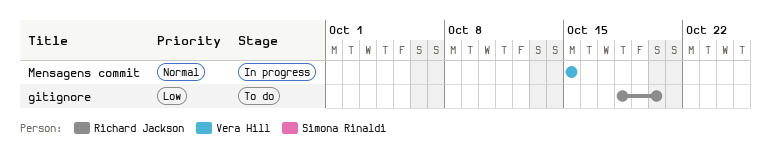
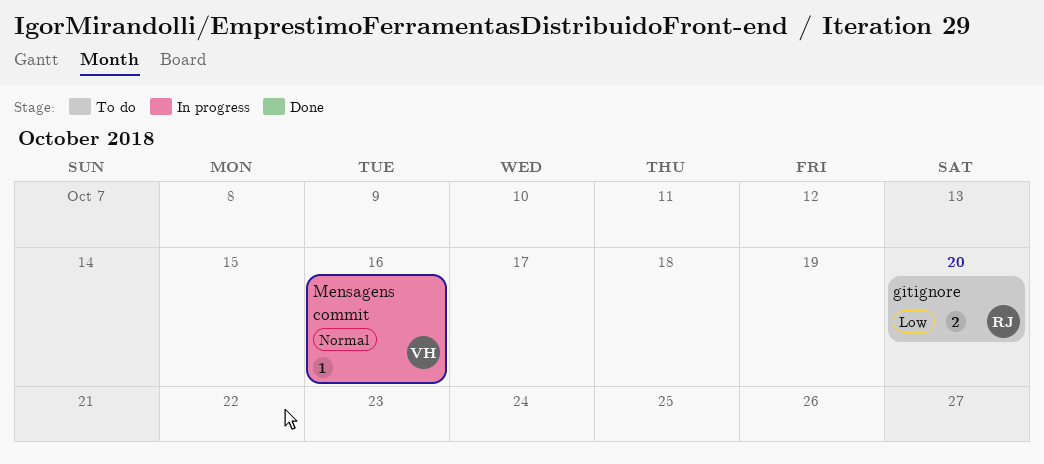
Mensagens commit, due: Oct 15 -> Oct 16

